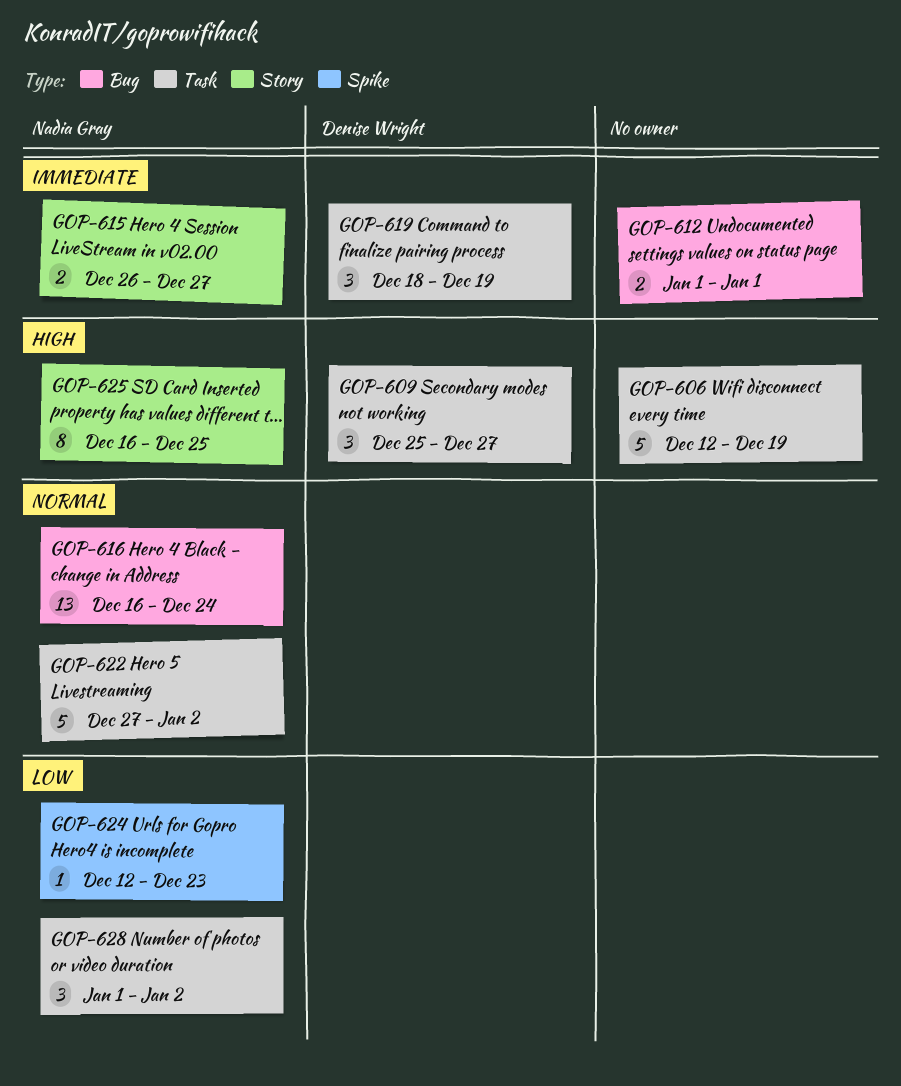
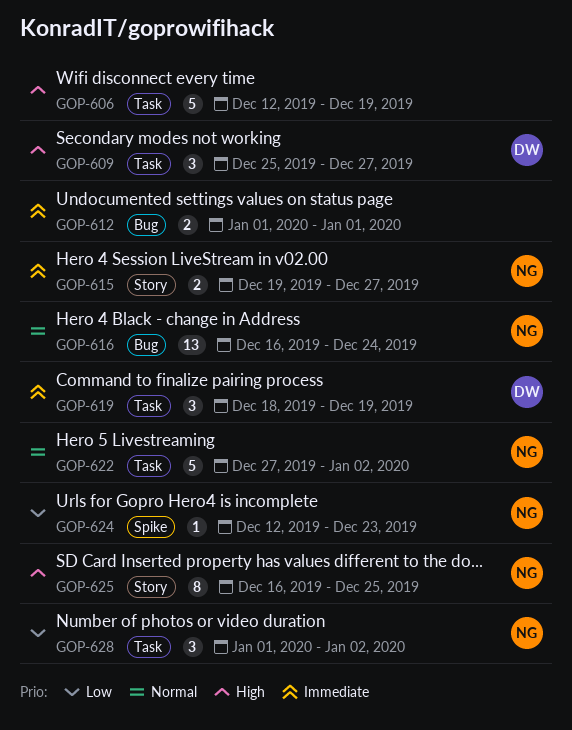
GOP-615, start: Dec 26 -> Dec 19

